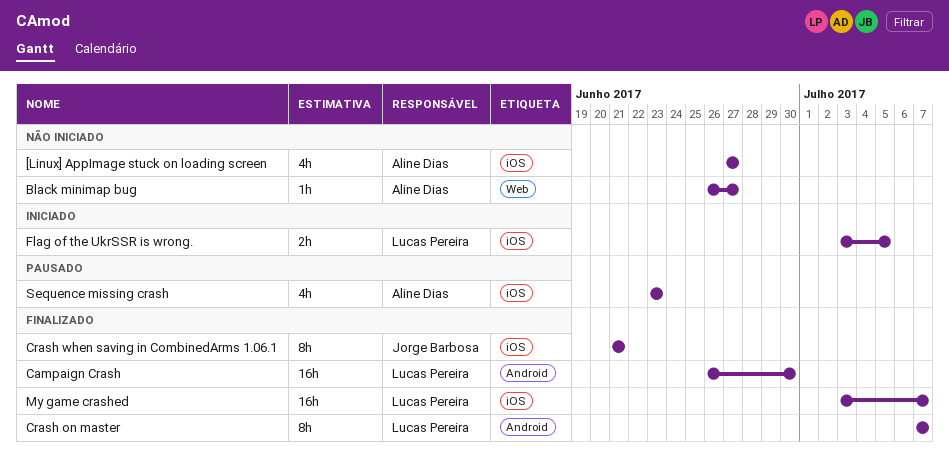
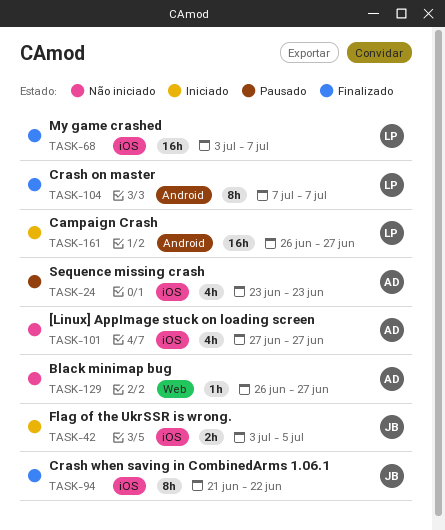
Campaign Crash, status: Finalizado -> Iniciado
Campaign Crash, due: Jun 30 -> Jun 27
Crash when saving in CombinedArms 1.06.1, due: Jun 21 -> Jun 22
Flag of the UkrSSR is wrong., owner: Lucas Pereira -> Jorge Barbosa

